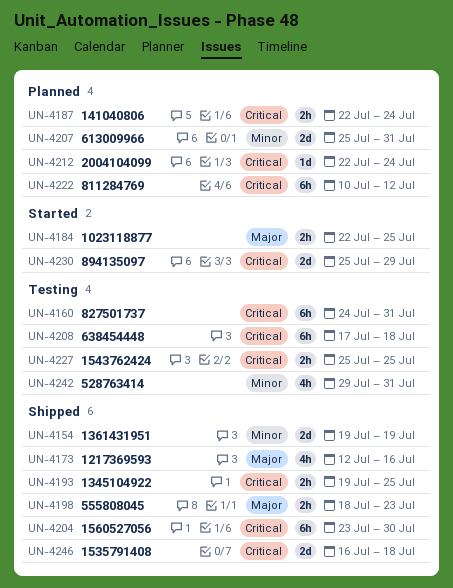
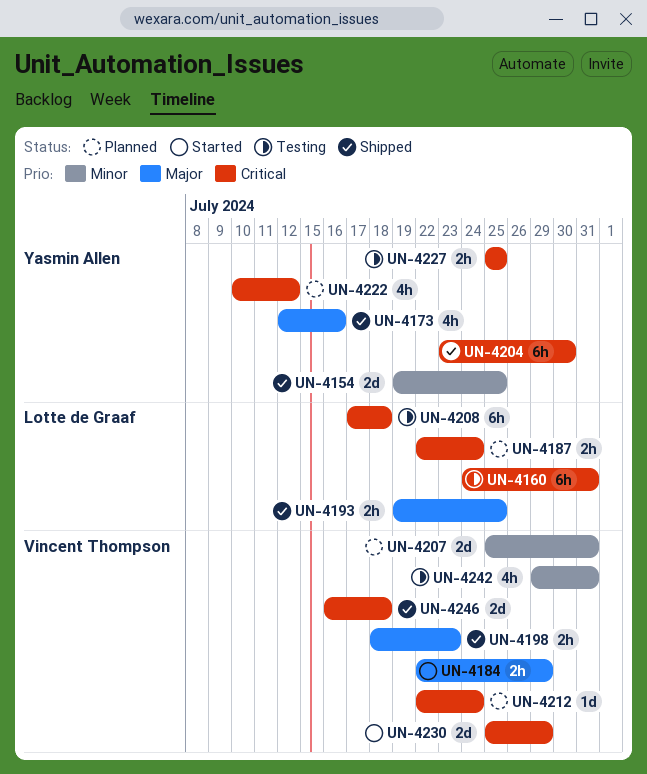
UN-4154, due: Jul 19 -> Jul 25
UN-4184, due: Jul 25 -> Jul 29
UN-4193, priority: Critical -> Major
UN-4222, estimate: 6h -> 4h

